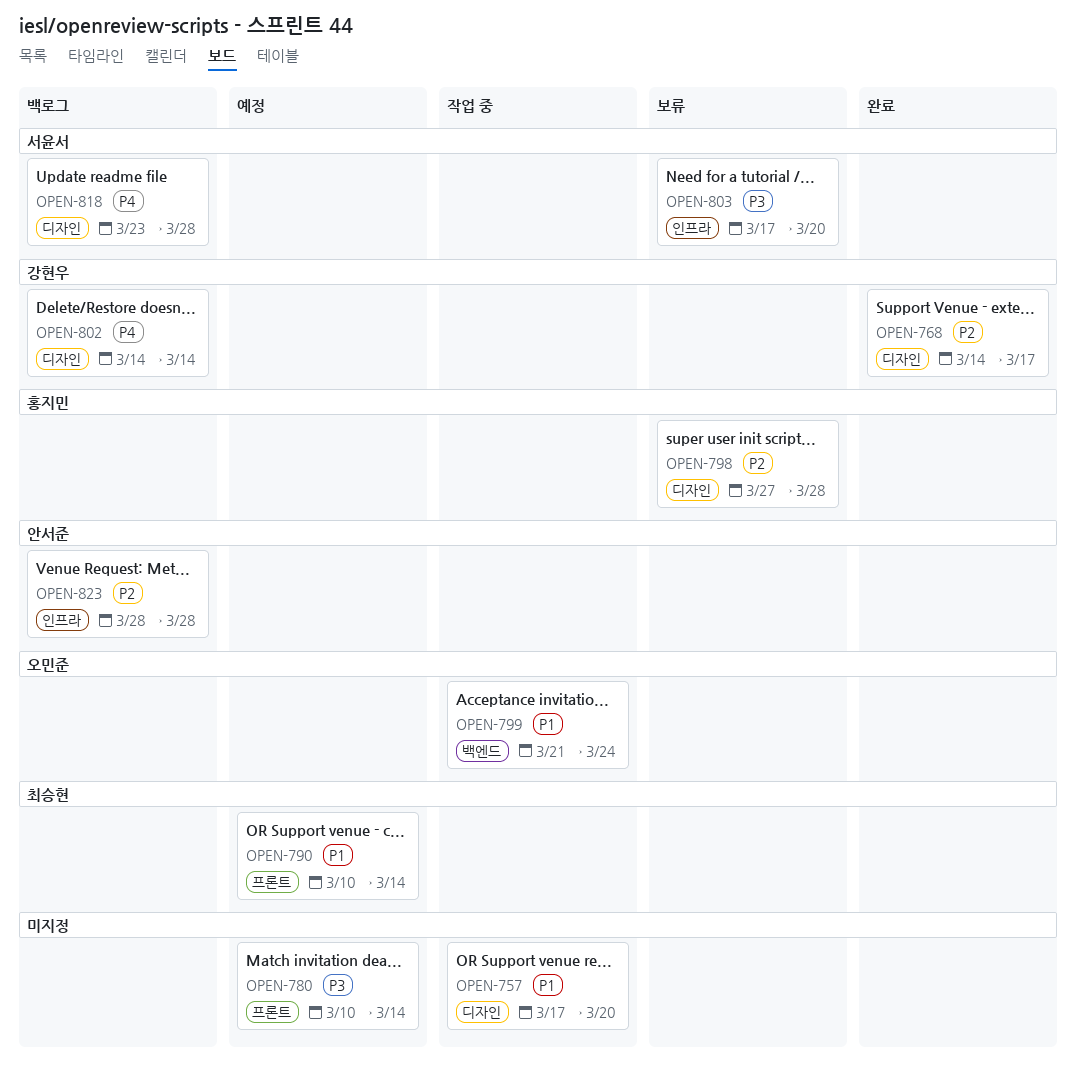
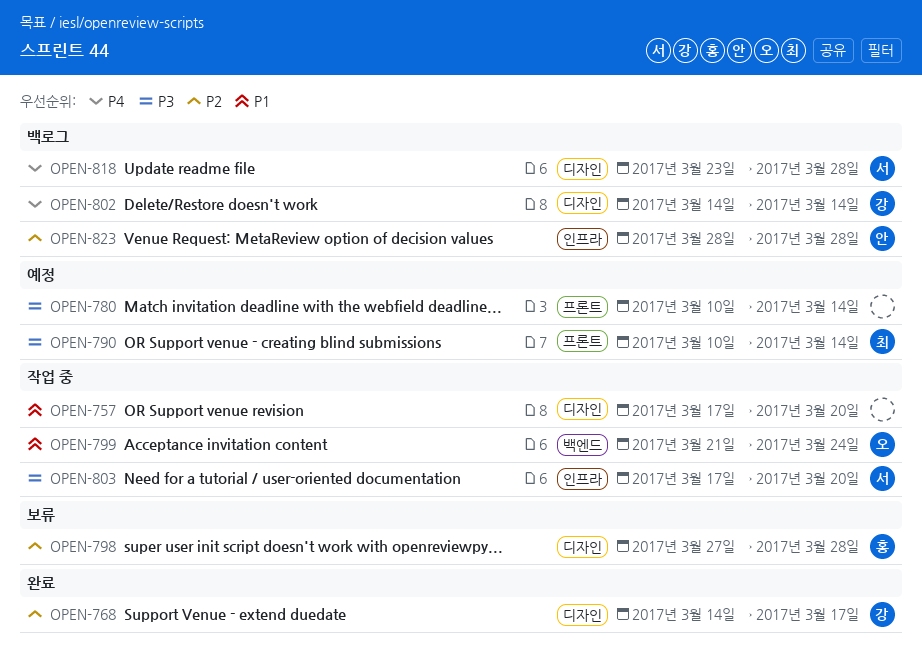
OPEN-790, priority: P1 -> P3
OPEN-803, status: 보류 -> 작업 중

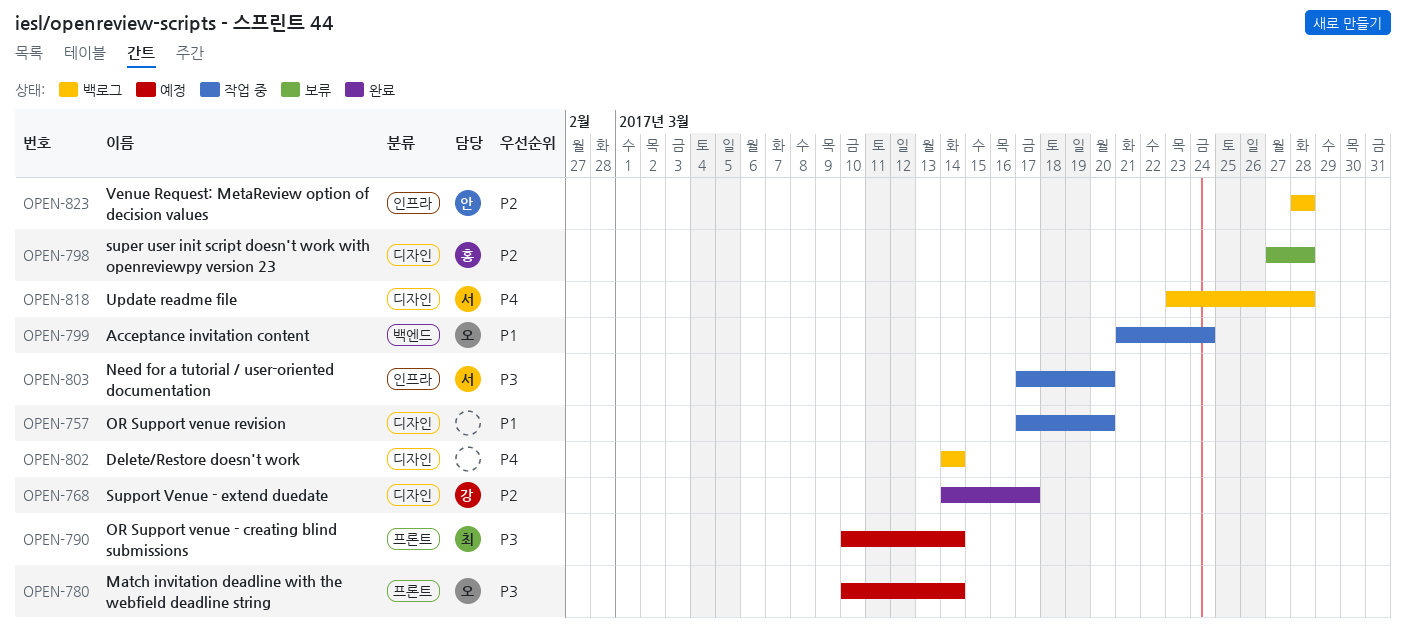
OPEN-780, owner: none -> 오
OPEN-802, owner: 강 -> none

